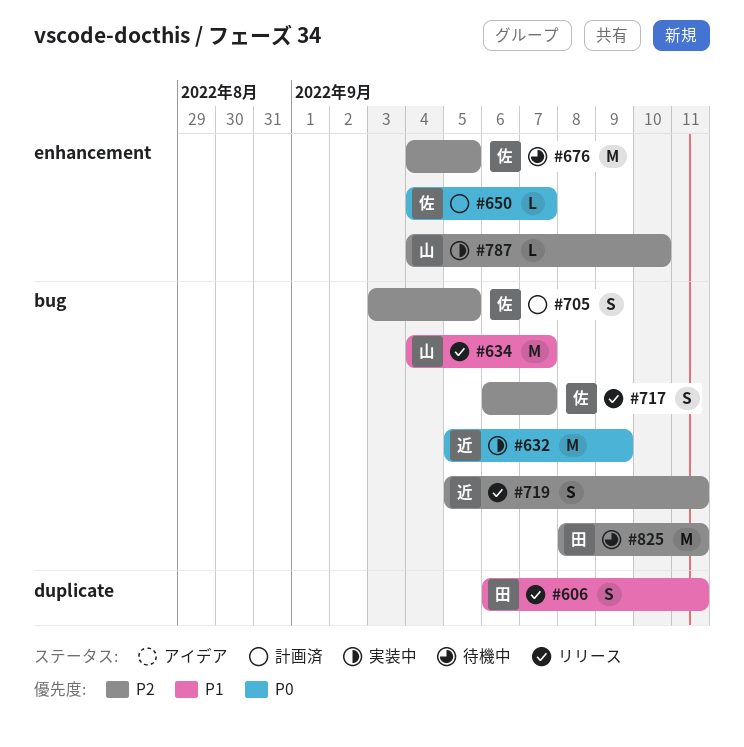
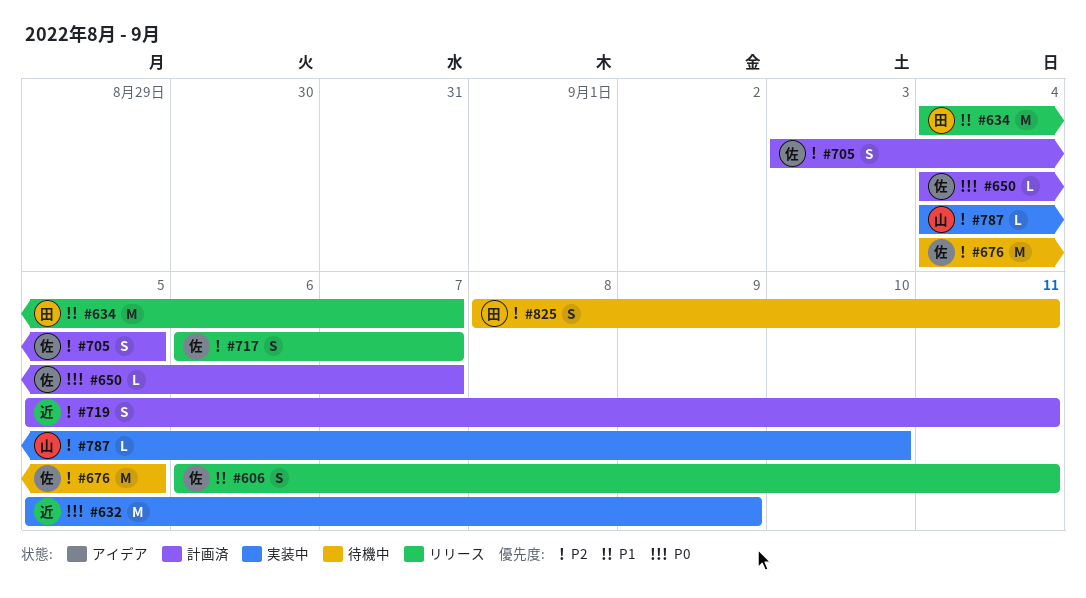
#606, owner: 田 -> 佐
#634, owner: 山 -> 田
#719, status: リリース -> 計画済
#825, estimate: M -> S

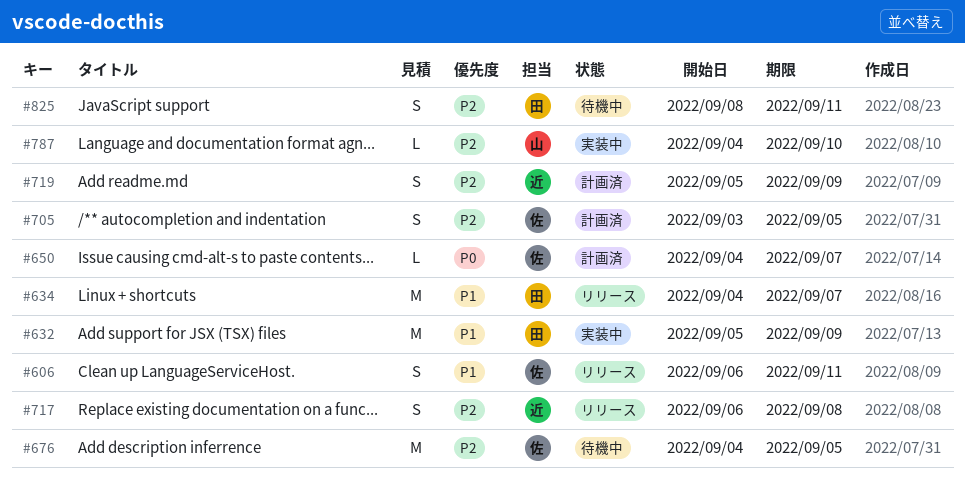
#632, owner: 近 -> 田
#632, priority: P0 -> P1
#717, owner: 佐 -> 近
#717, due: Sep 7 -> Sep 8
#719, due: Sep 11 -> Sep 9

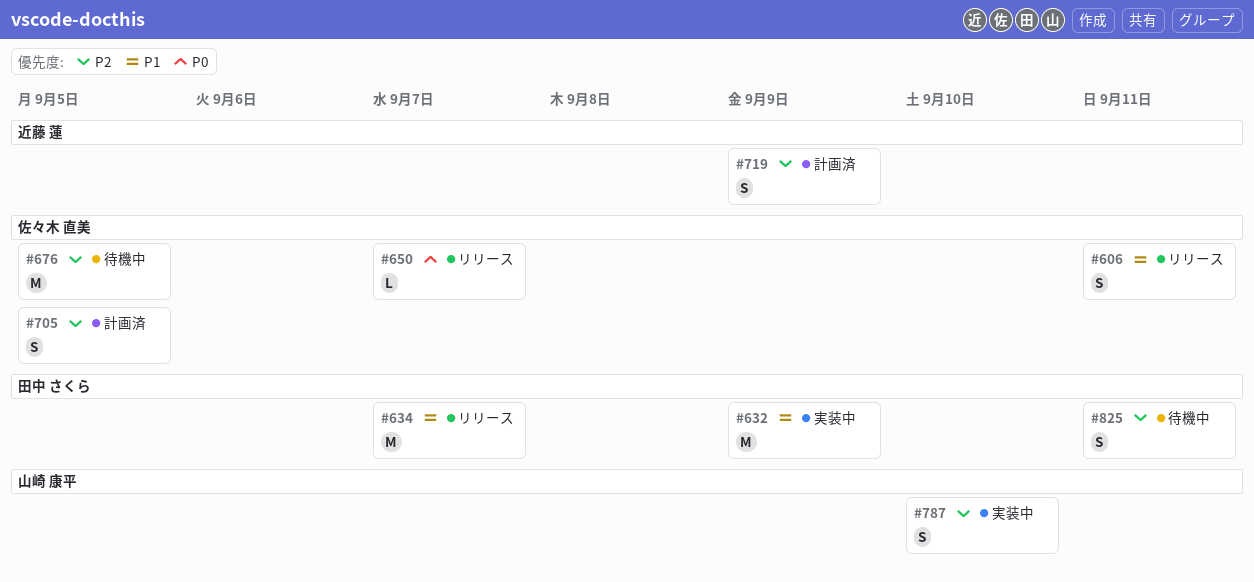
#650, status: 計画済 -> リリース
#717: present -> none
#787, estimate: L -> S

